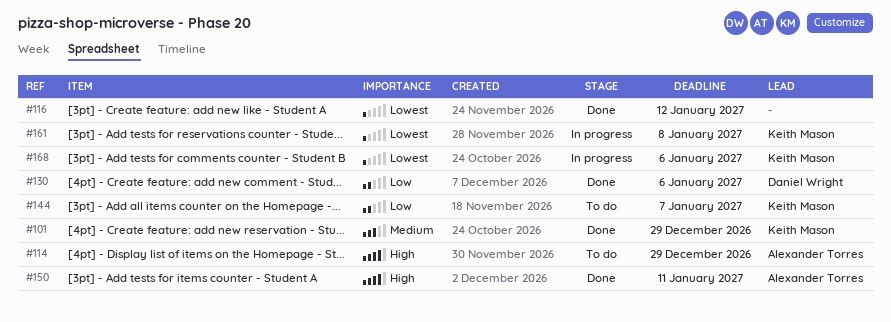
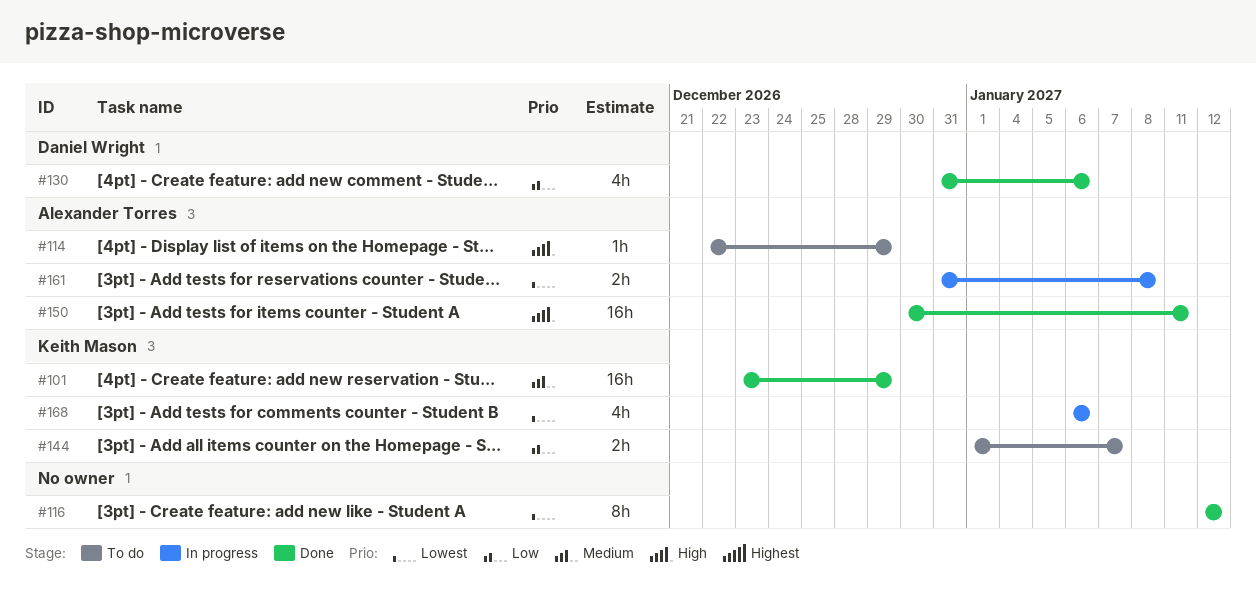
#161, owner: Keith Mason -> Alexander Torres

